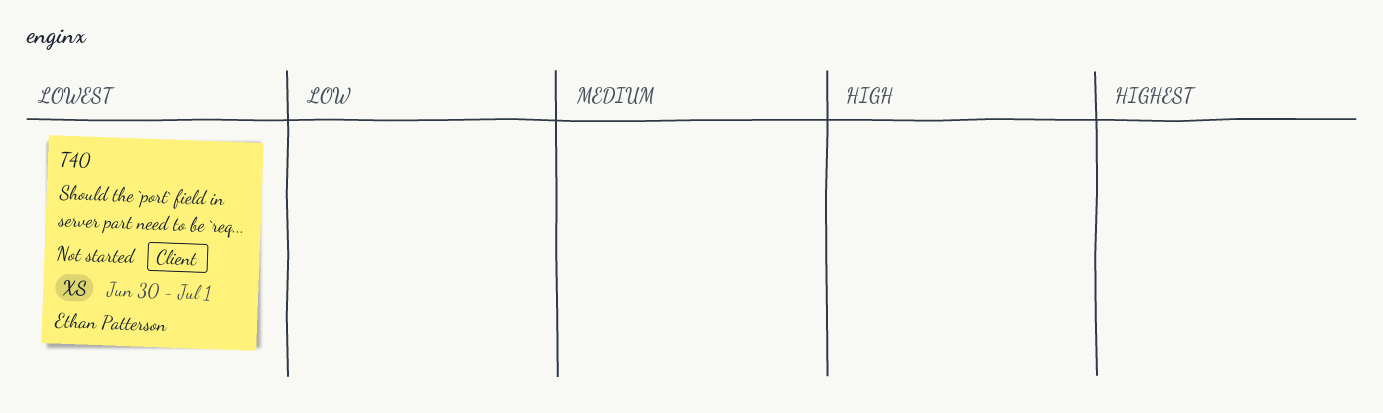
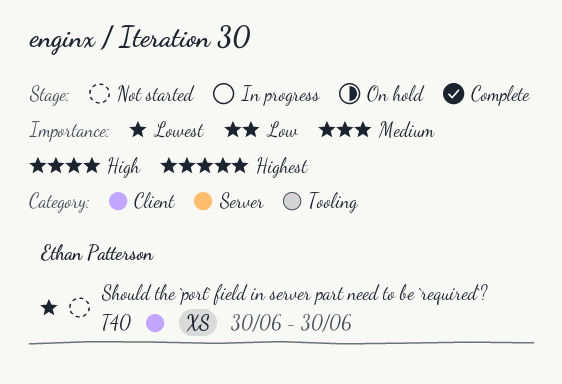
T40, due: Jul 1 -> Jun 30

